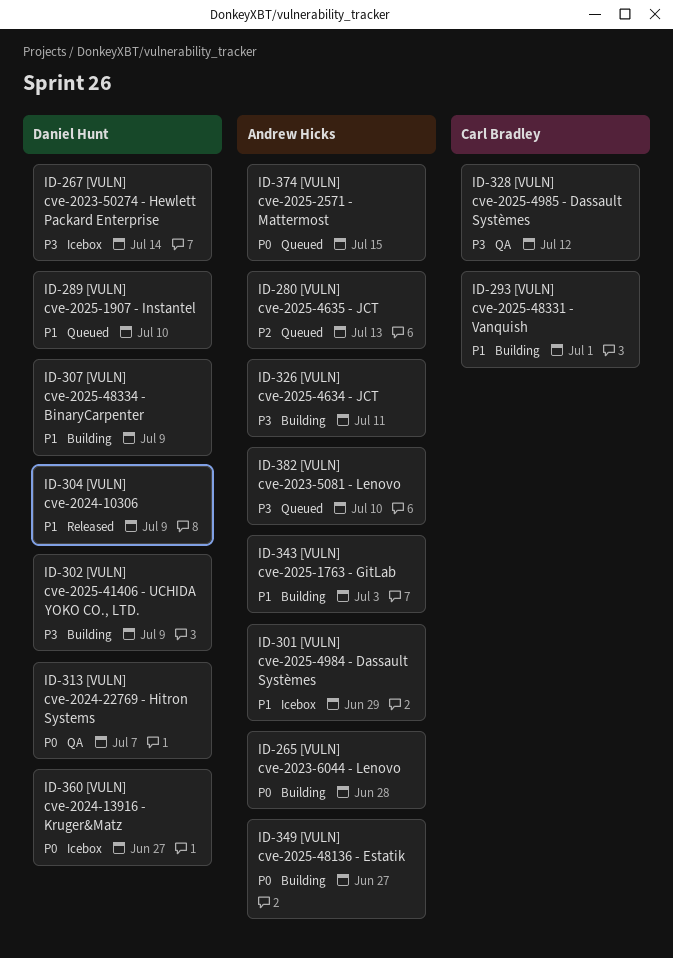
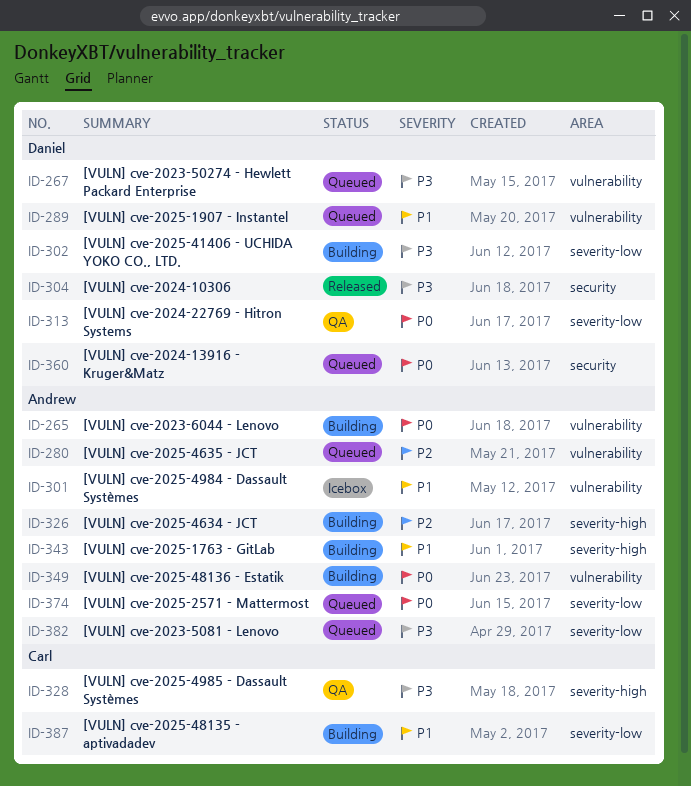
ID-267, status: Icebox -> Queued
ID-293: present -> none
ID-304, priority: P1 -> P3
ID-307: present -> none
ID-326, priority: P3 -> P2
ID-360, status: Icebox -> Queued
ID-387: none -> present

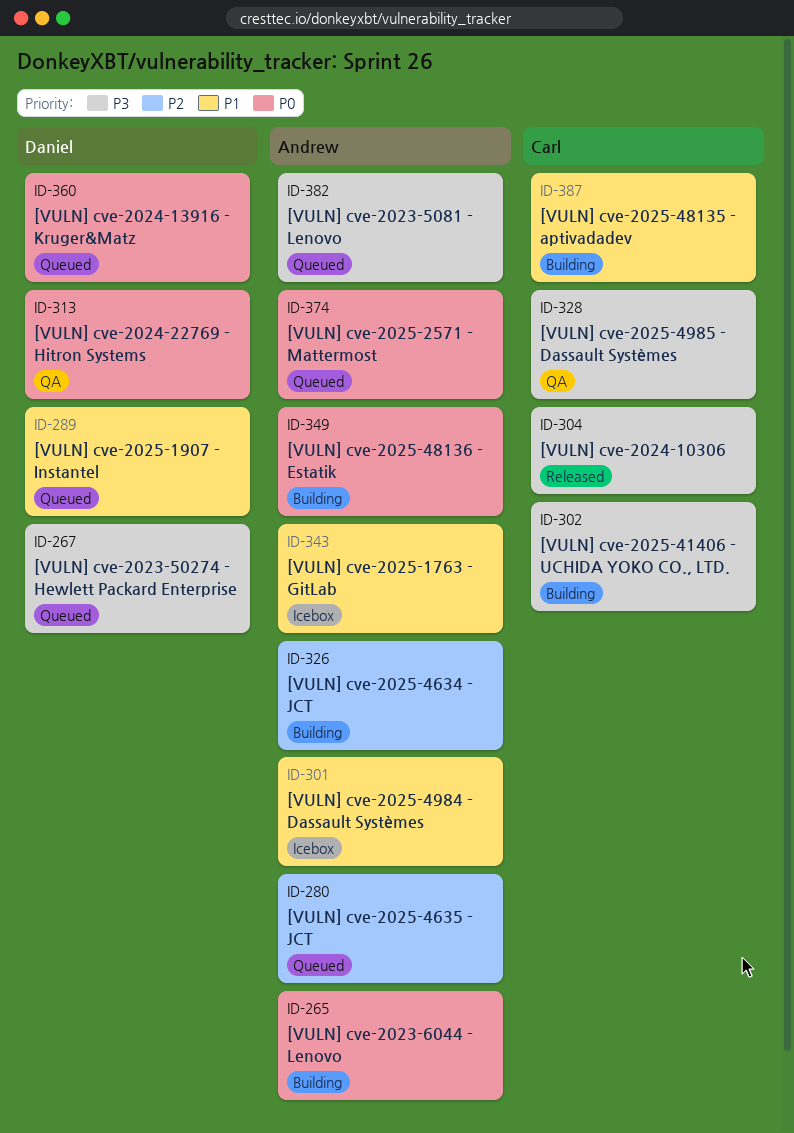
ID-302, owner: Daniel -> Carl
ID-304, owner: Daniel -> Carl
ID-343, status: Building -> Icebox

